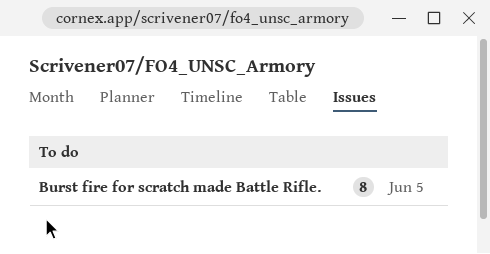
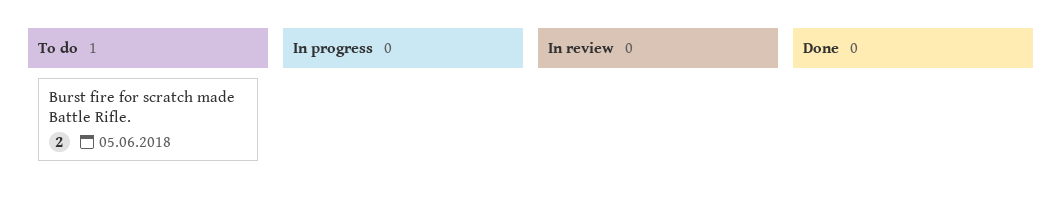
Burst fire for scratch made Battle Rifle., estimate: 8 -> 2

